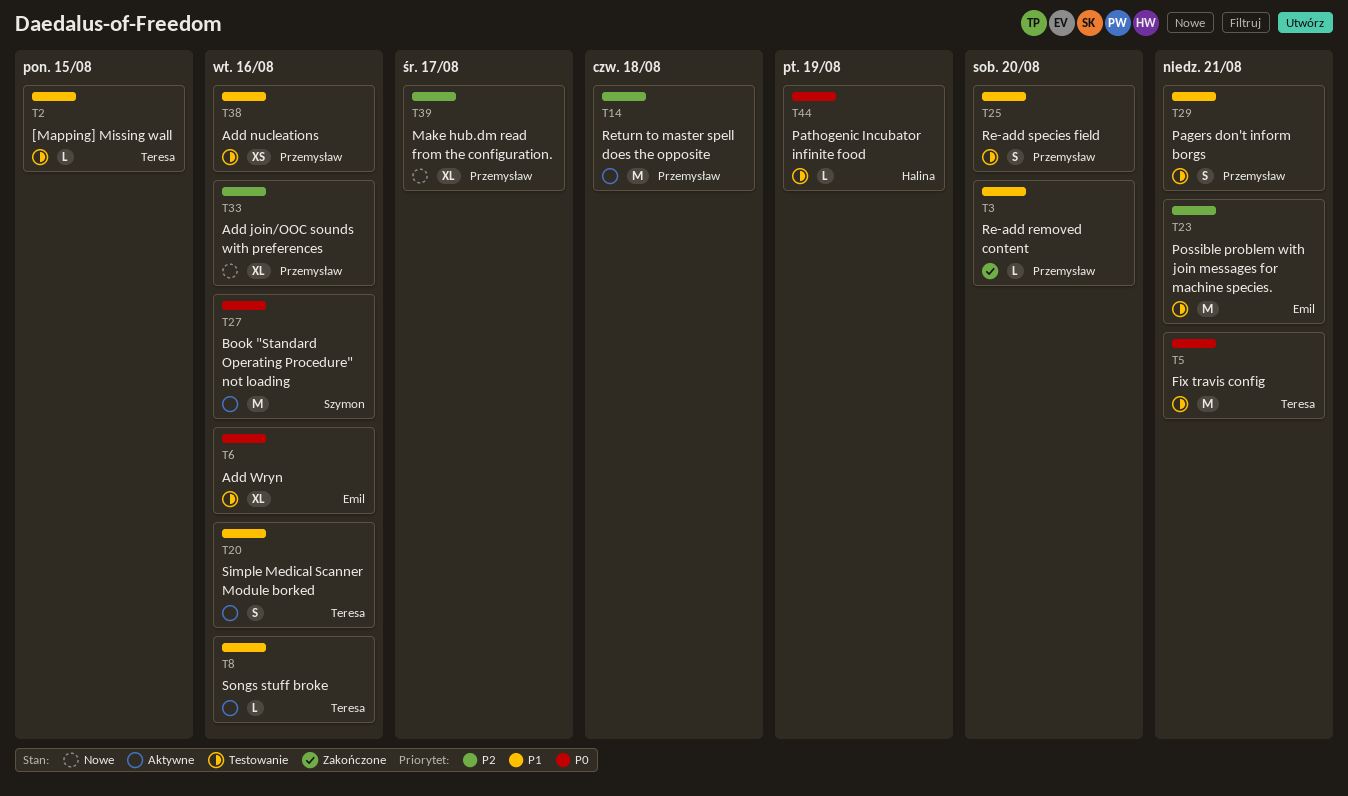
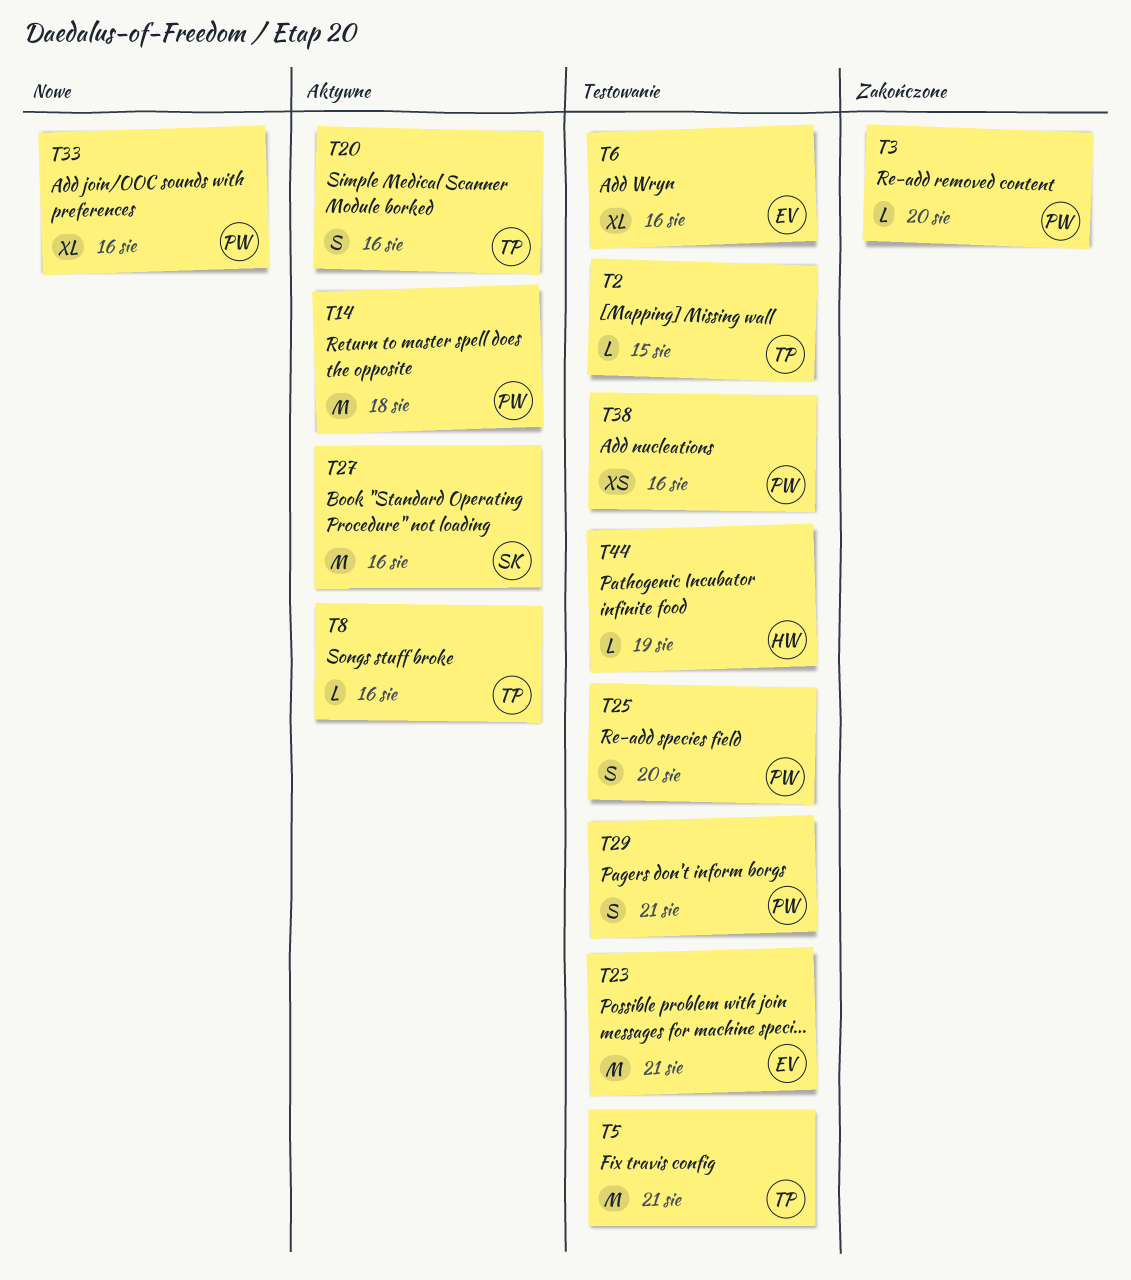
T39: present -> none

